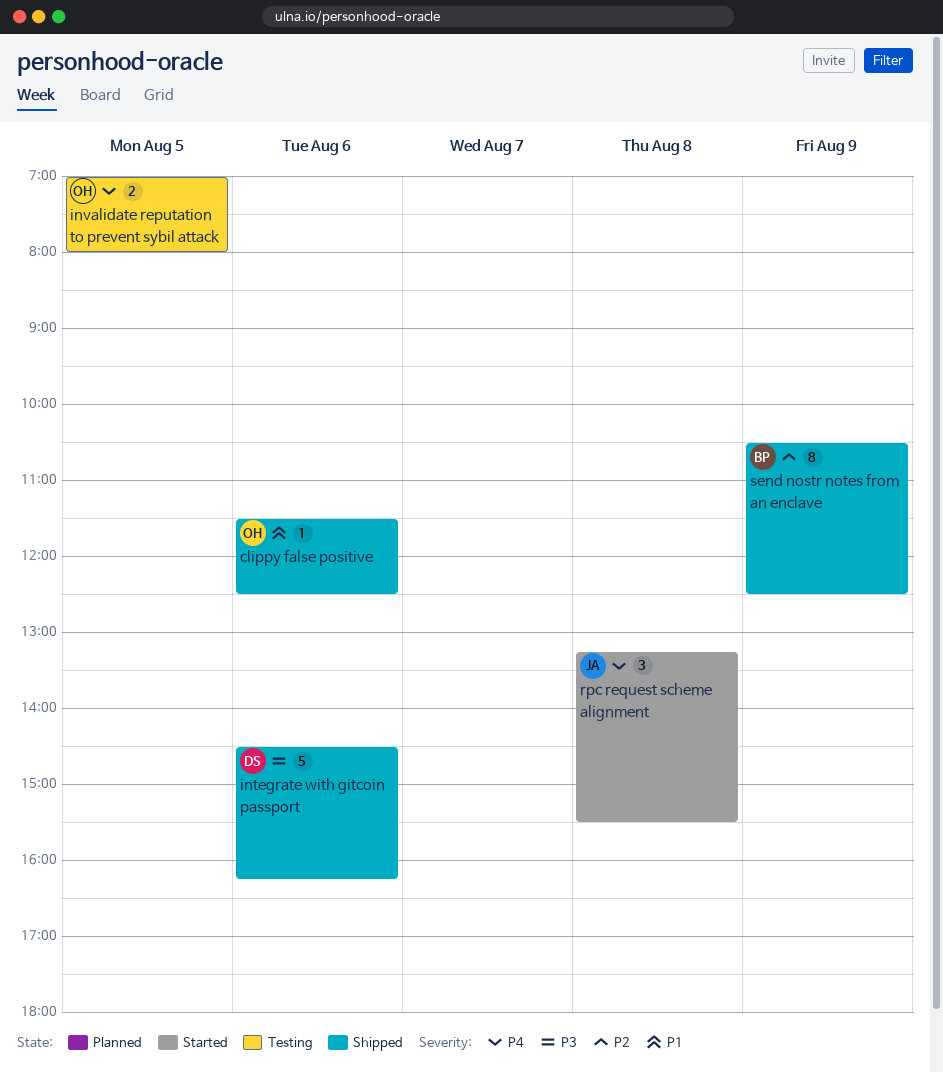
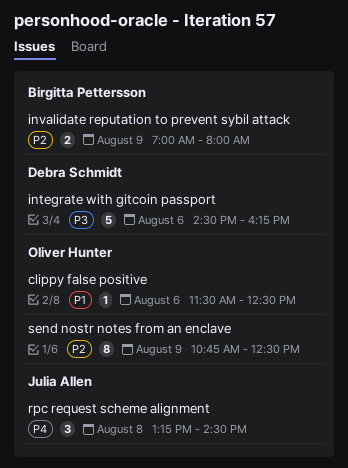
invalidate reputation to prevent sybil attack, owner: Oliver Hunter -> Birgitta Pettersson
invalidate reputation to prevent sybil attack, priority: P4 -> P2
invalidate reputation to prevent sybil attack, day: Aug 5 -> Aug 9
rpc request scheme alignment, ends: 15:30 -> 14:30
send nostr notes from an enclave, owner: Birgitta Pettersson -> Oliver Hunter
send nostr notes from an enclave, begins: 10:30 -> 10:45

